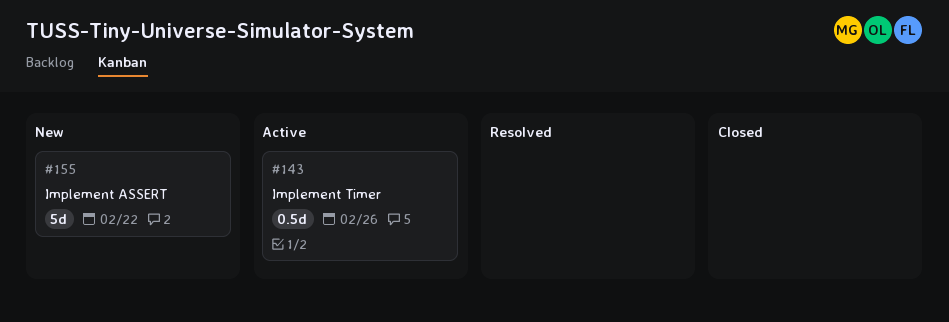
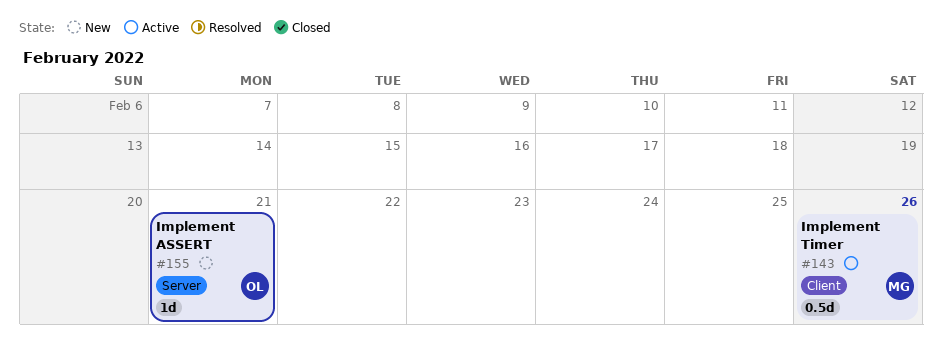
#155, estimate: 5d -> 1d
#155, due: Feb 22 -> Feb 21

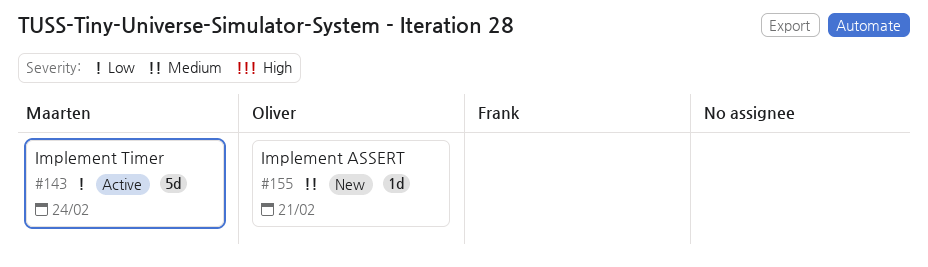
#143, estimate: 0.5d -> 5d
#143, due: Feb 26 -> Feb 24

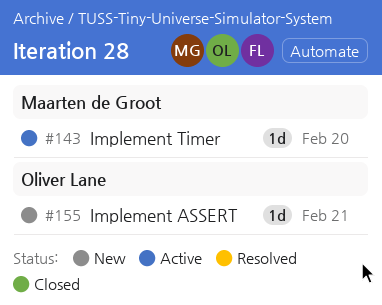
#143, estimate: 5d -> 1d
#143, due: Feb 24 -> Feb 20

